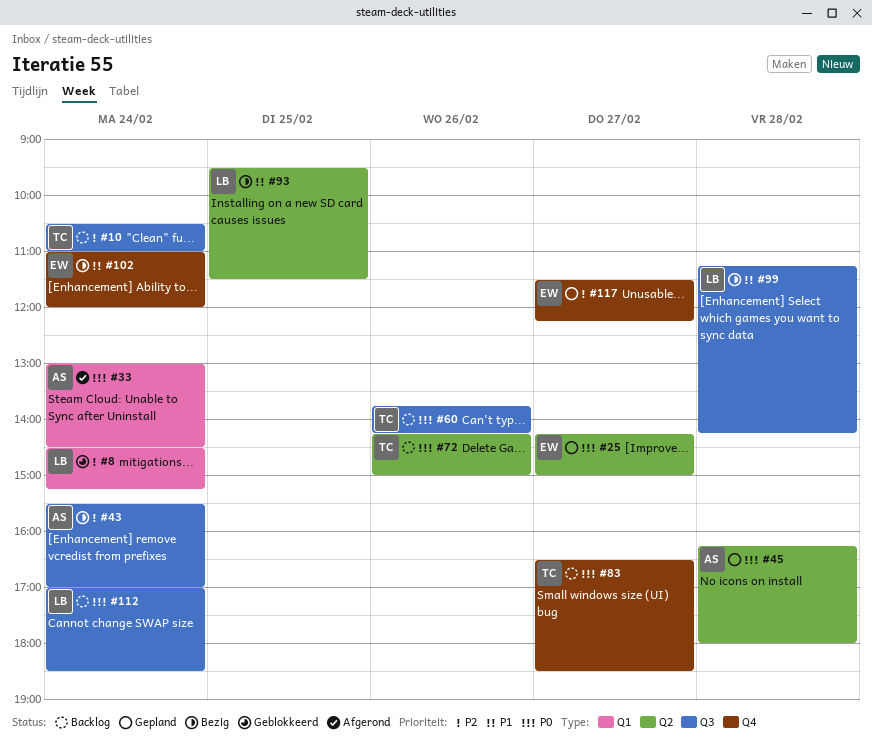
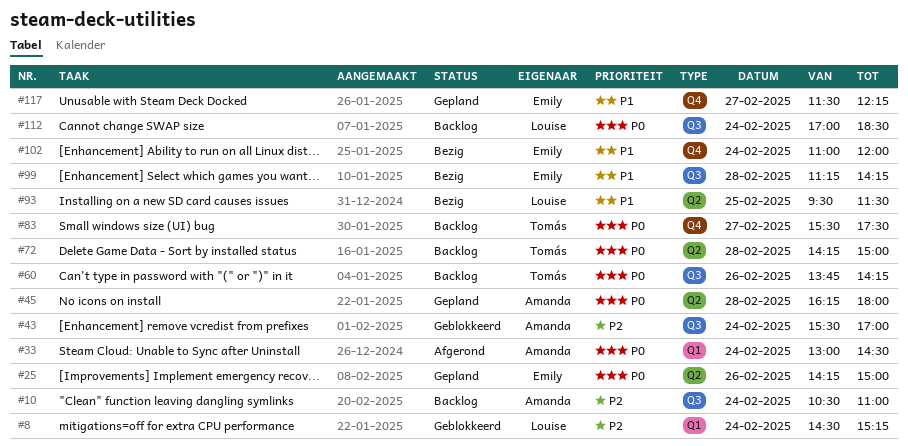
#10, owner: Tomás -> Amanda
#25, day: Feb 27 -> Feb 26
#43, status: Bezig -> Geblokkeerd
#72, day: Feb 26 -> Feb 28
#83, begins: 16:30 -> 15:30
#83, ends: 18:30 -> 17:30
#99, owner: Louise -> Emily
#117, priority: P2 -> P1

